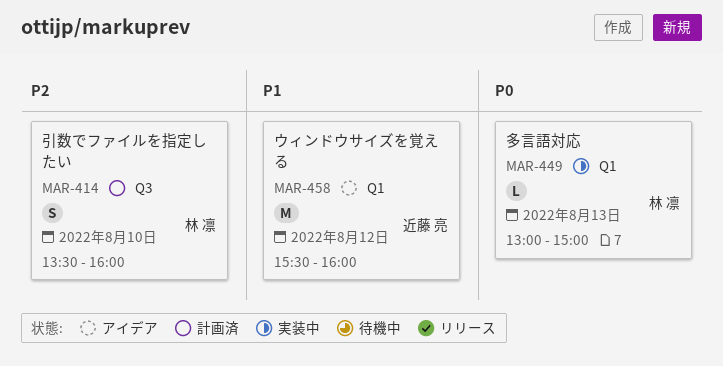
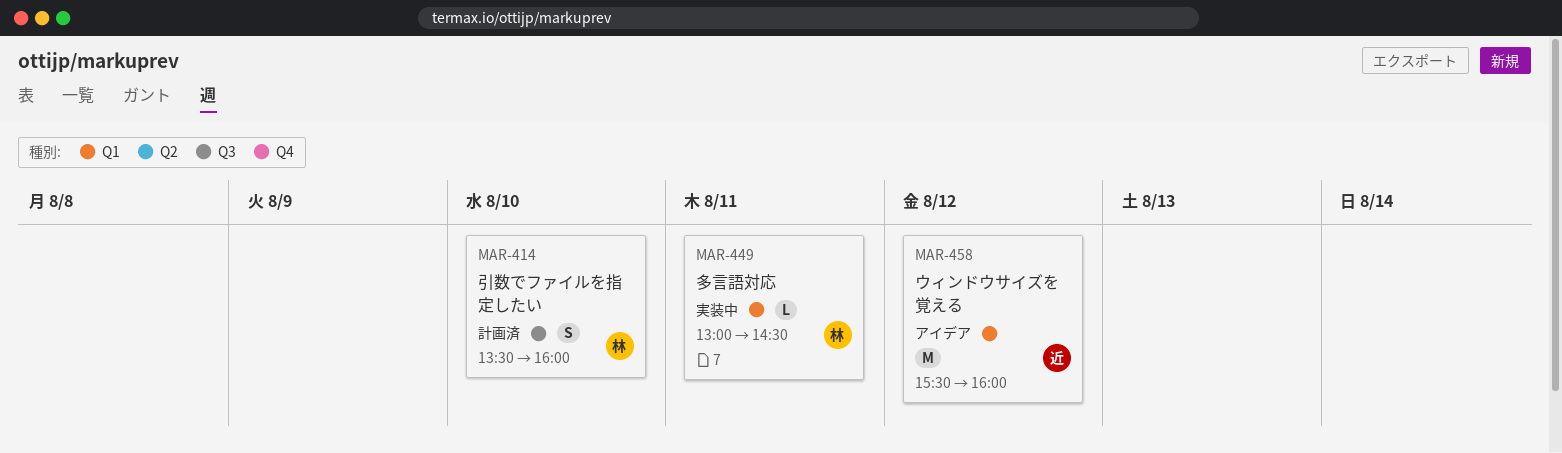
MAR-449, day: Aug 13 -> Aug 11
MAR-449, ends: 15:00 -> 14:30

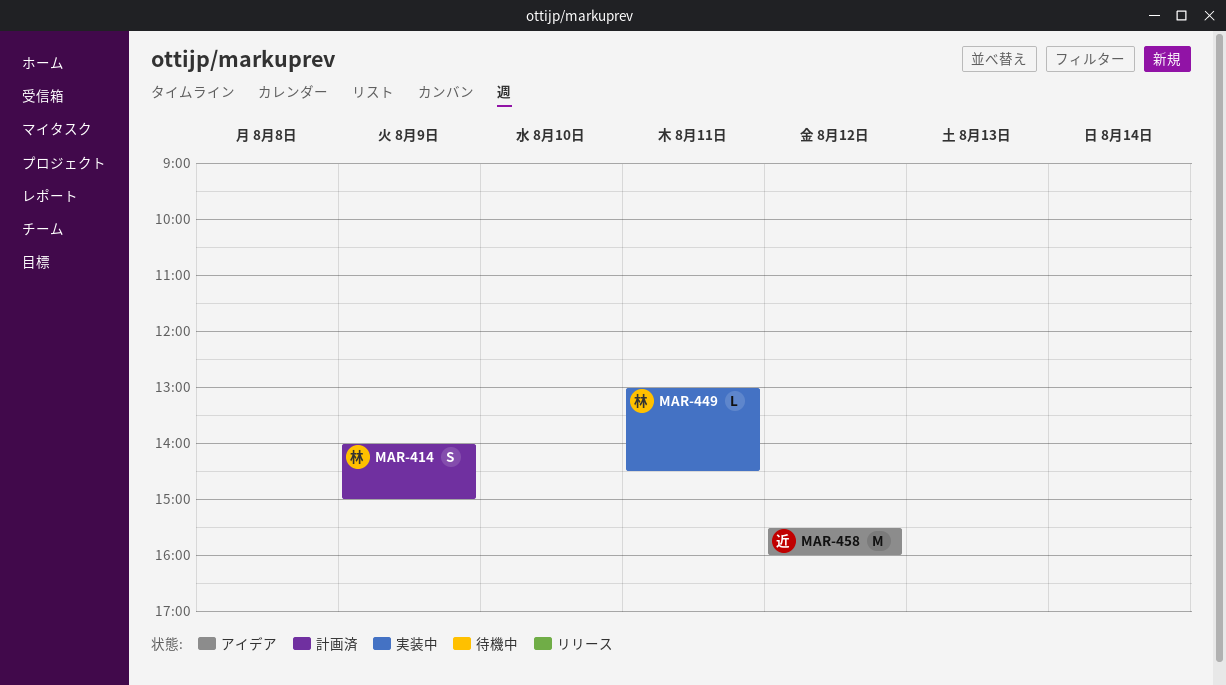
MAR-414, day: Aug 10 -> Aug 9
MAR-414, begins: 13:30 -> 14:00
MAR-414, ends: 16:00 -> 15:00

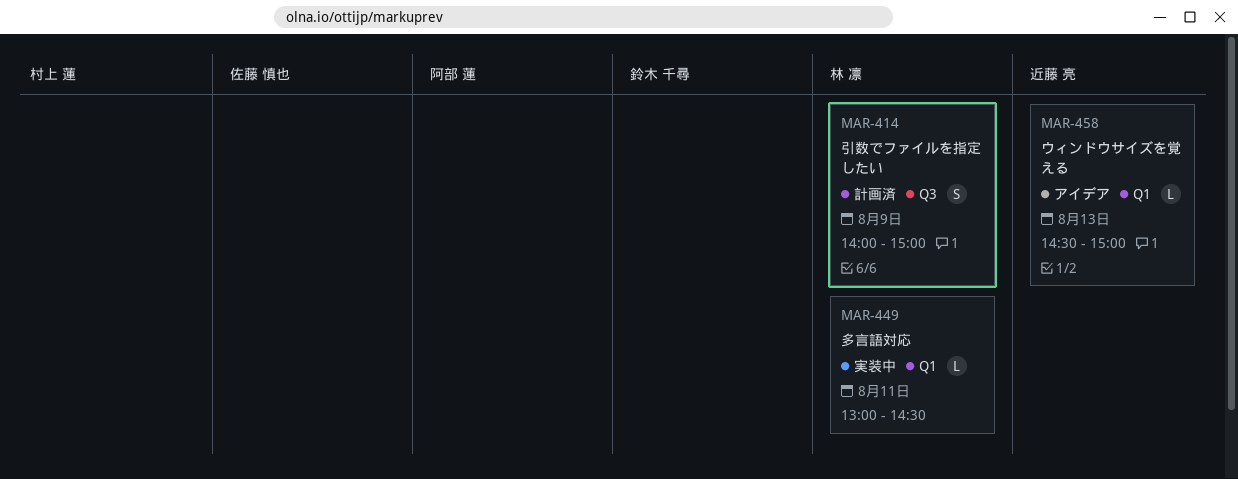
MAR-458, estimate: M -> L
MAR-458, day: Aug 12 -> Aug 13
MAR-458, begins: 15:30 -> 14:30
MAR-458, ends: 16:00 -> 15:00

